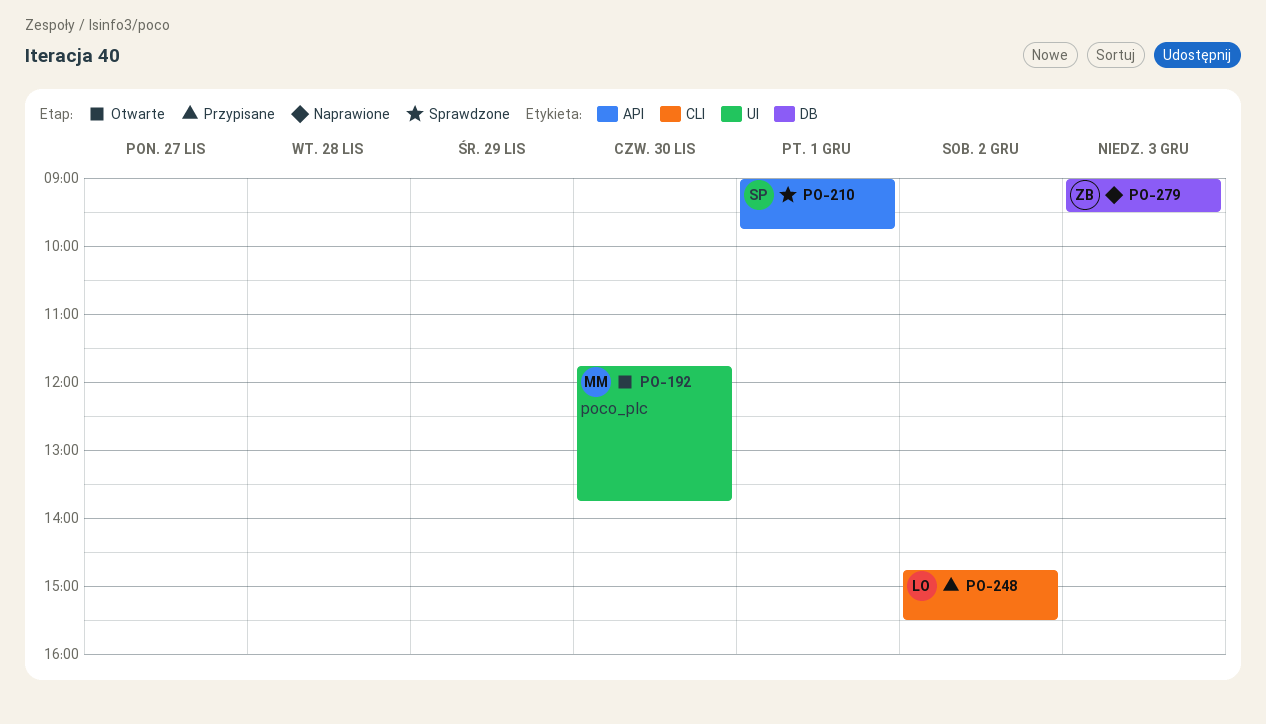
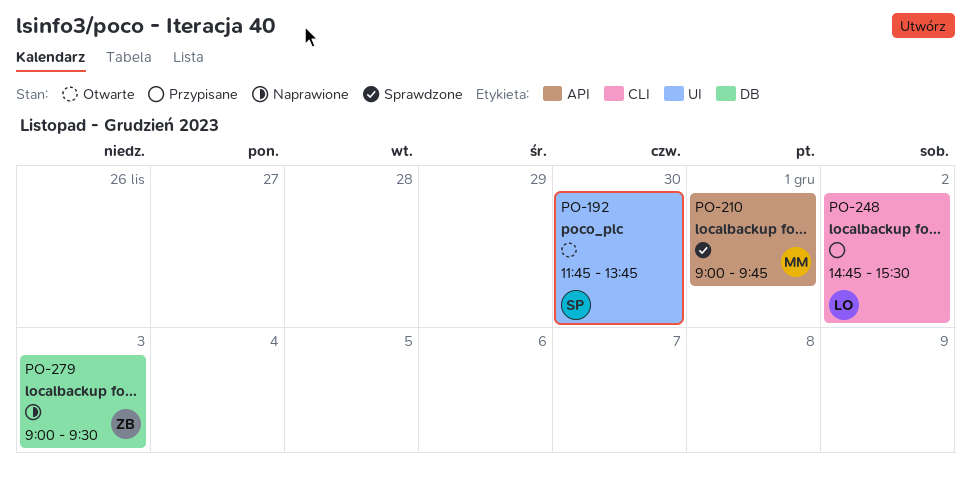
PO-192, owner: MM -> SP
PO-210, owner: SP -> MM

